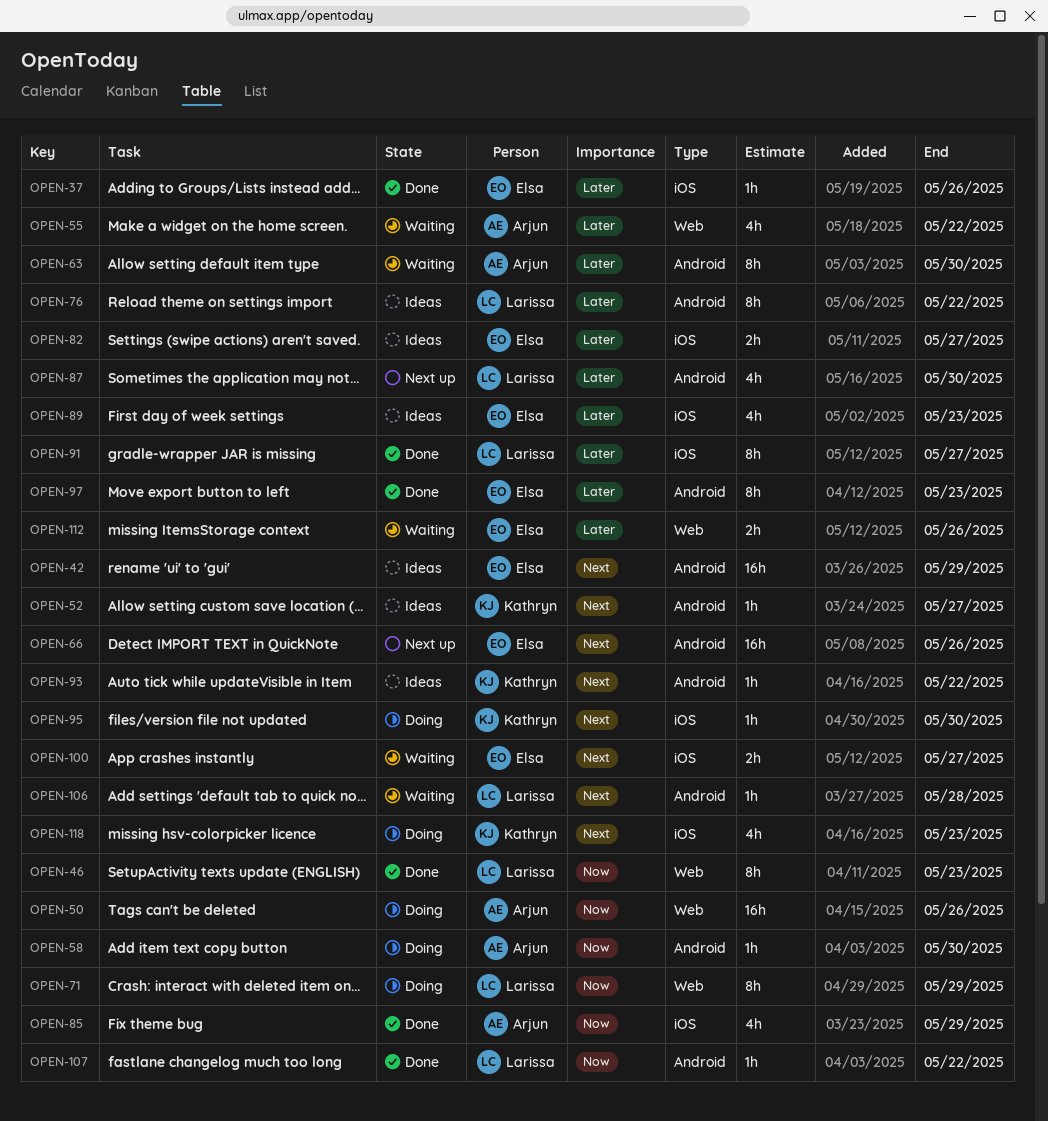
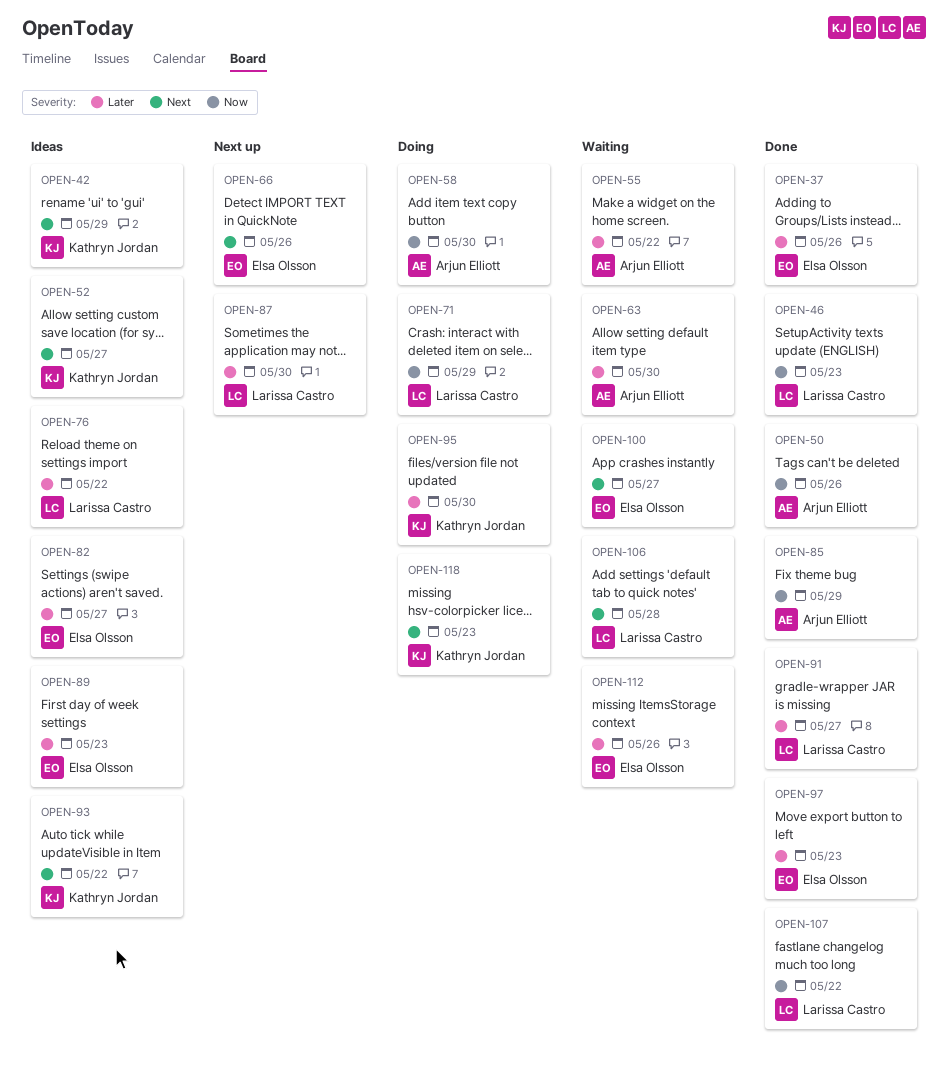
OPEN-42, owner: Elsa Olsson -> Kathryn Jordan
OPEN-50, status: Doing -> Done
OPEN-95, priority: Next -> Later

